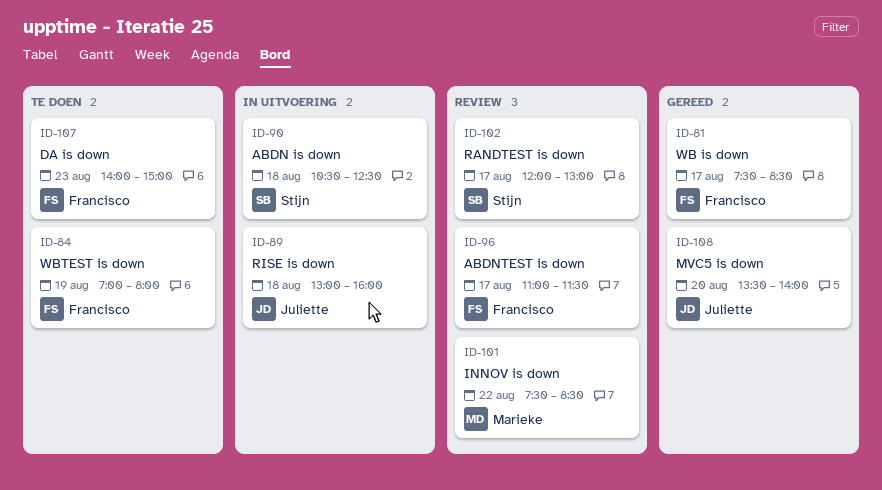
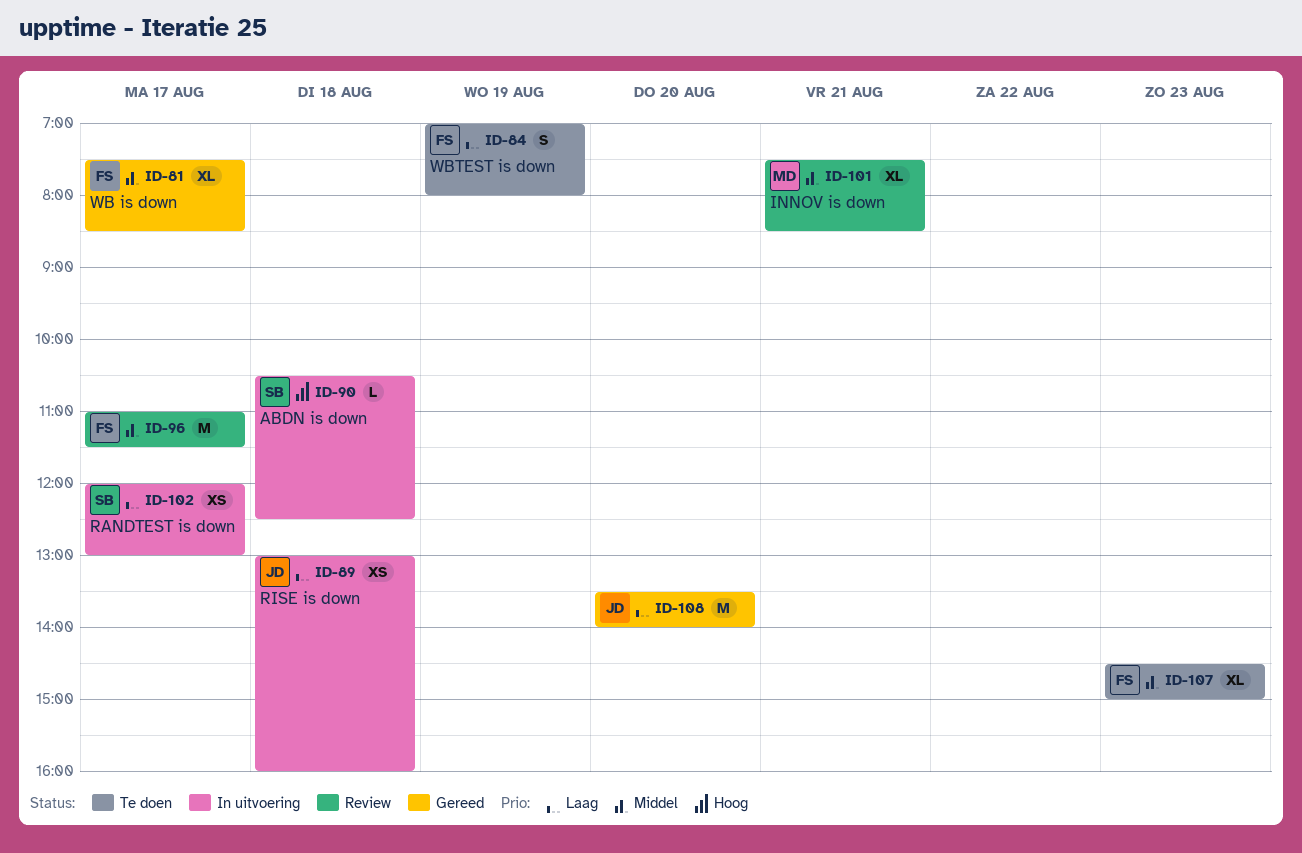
ID-101, day: Aug 22 -> Aug 21
ID-102, status: Review -> In uitvoering
ID-107, begins: 14:00 -> 14:30

